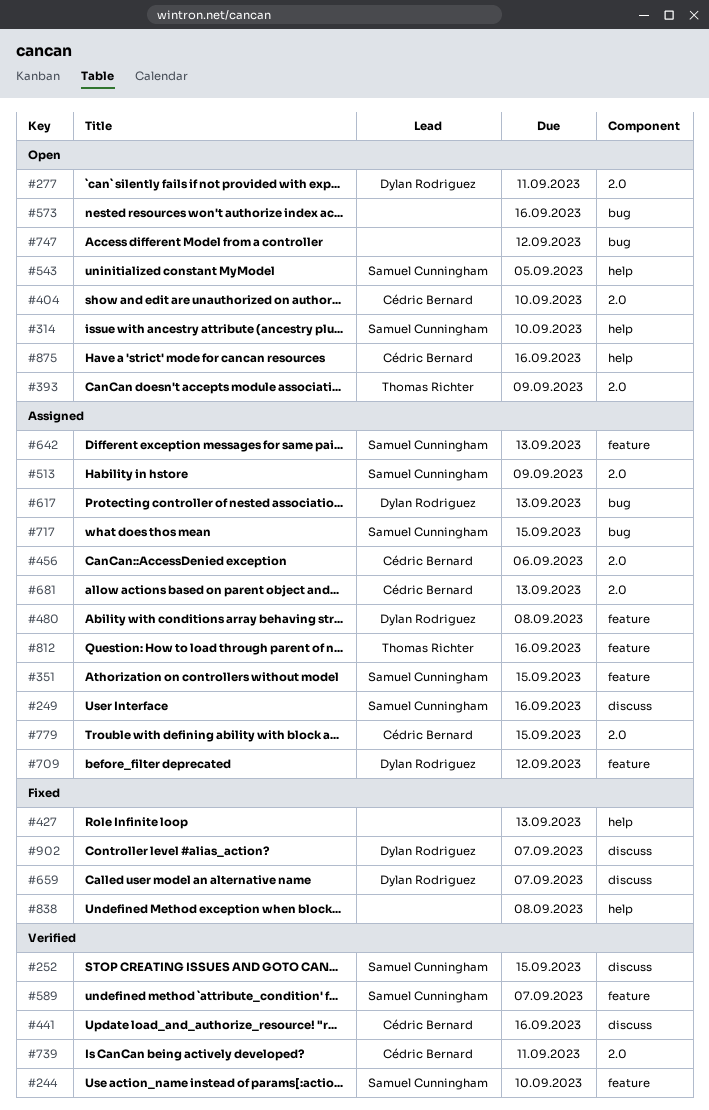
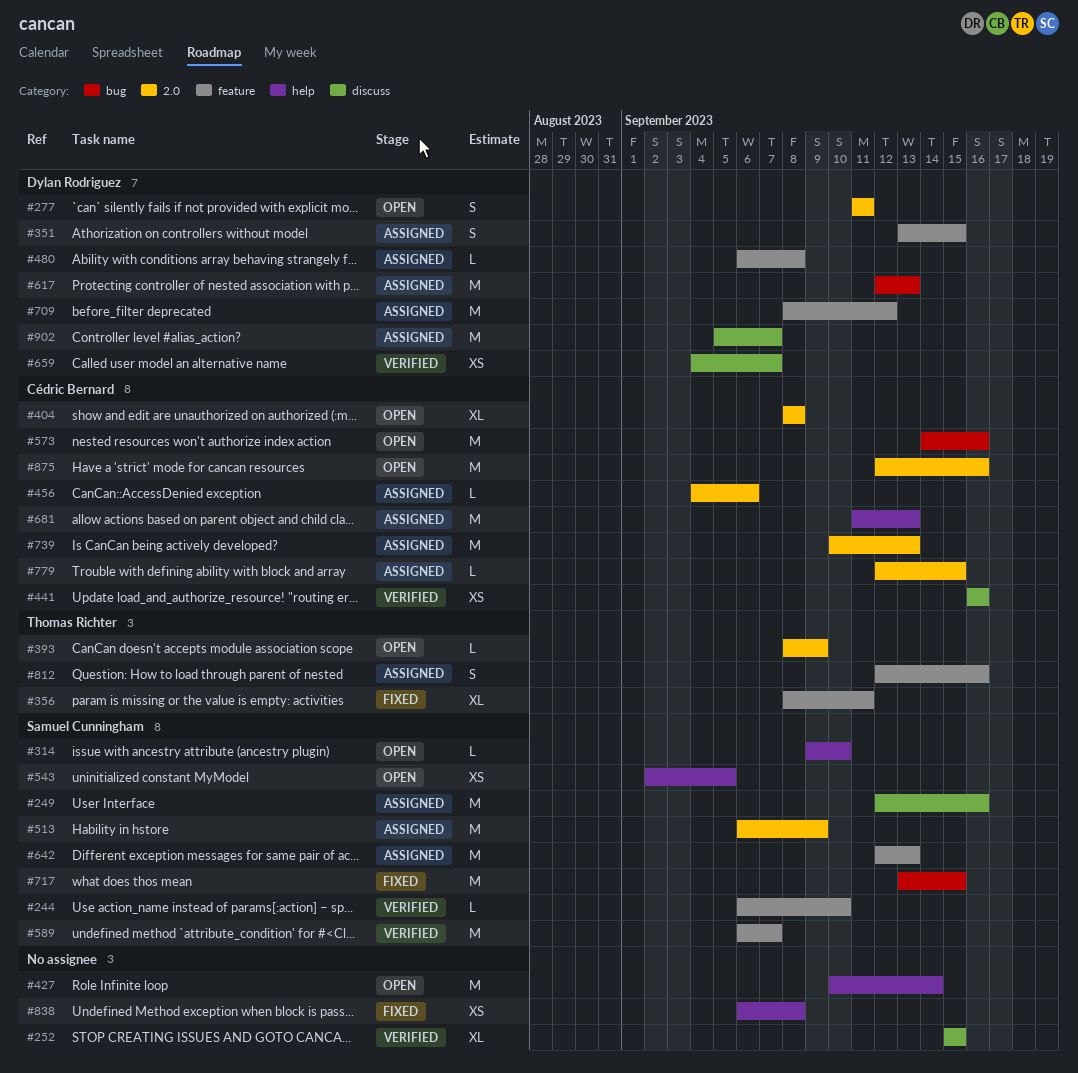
#252, owner: Samuel Cunningham -> none
#351, owner: Samuel Cunningham -> Dylan Rodriguez
#356: none -> present
#404, due: Sep 10 -> Sep 8
#427, status: Fixed -> Open
#427, due: Sep 13 -> Sep 14
#573, owner: none -> Cédric Bernard
#659, status: Fixed -> Verified
#681, label: 2.0 -> help
#717, status: Assigned -> Fixed
#739, status: Verified -> Assigned
#739, due: Sep 11 -> Sep 13
#747: present -> none
#875, label: help -> 2.0
#902, status: Fixed -> Assigned

